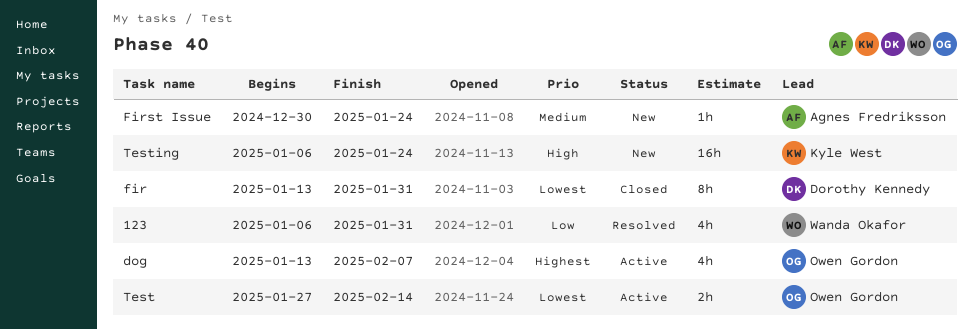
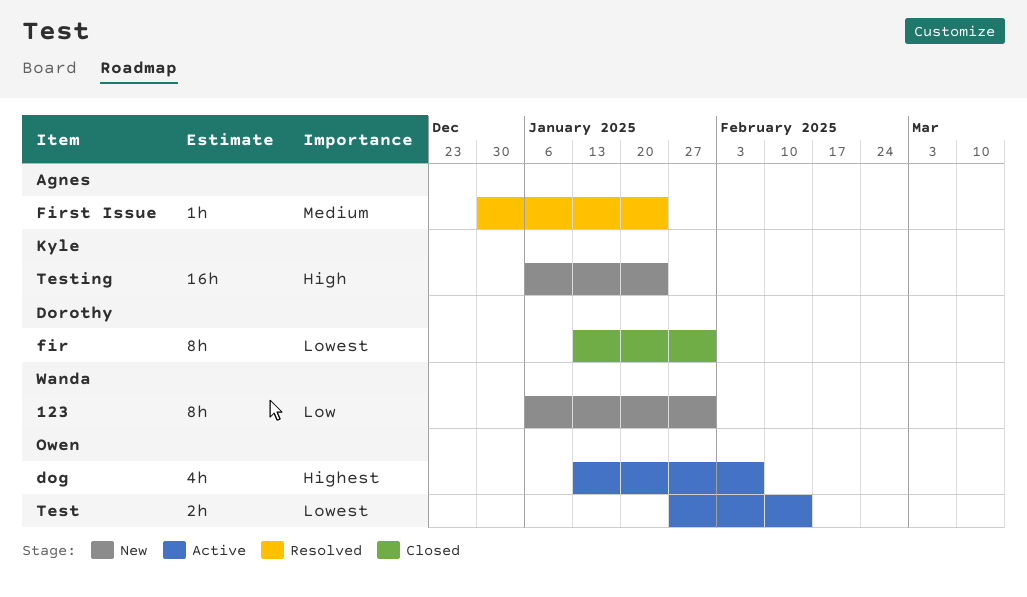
123, status: Resolved -> New
123, estimate: 4h -> 8h
First Issue, status: New -> Resolved

